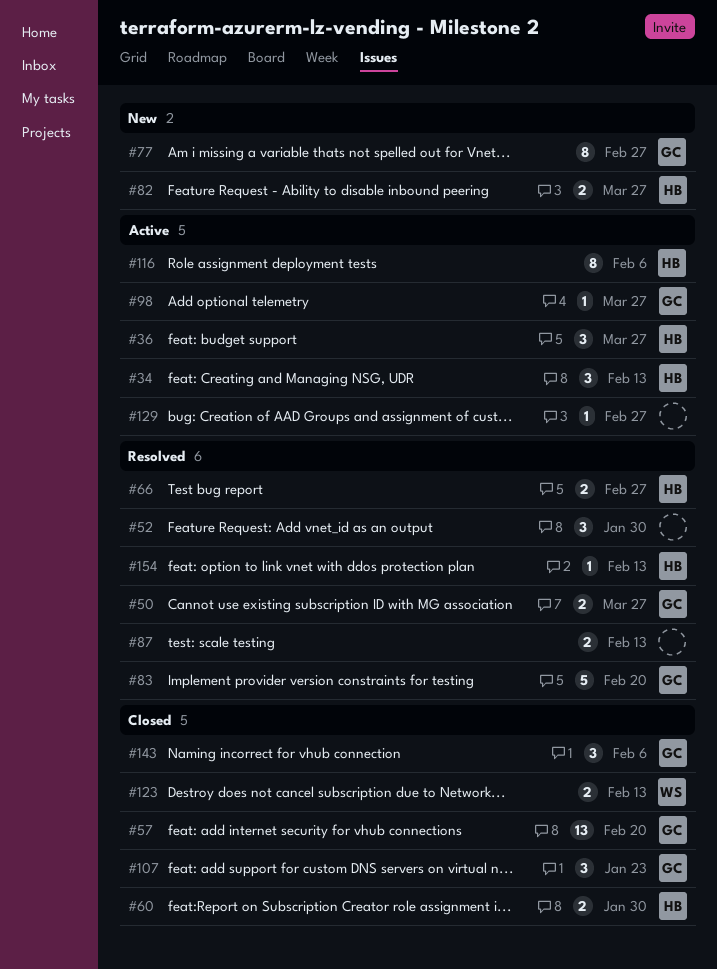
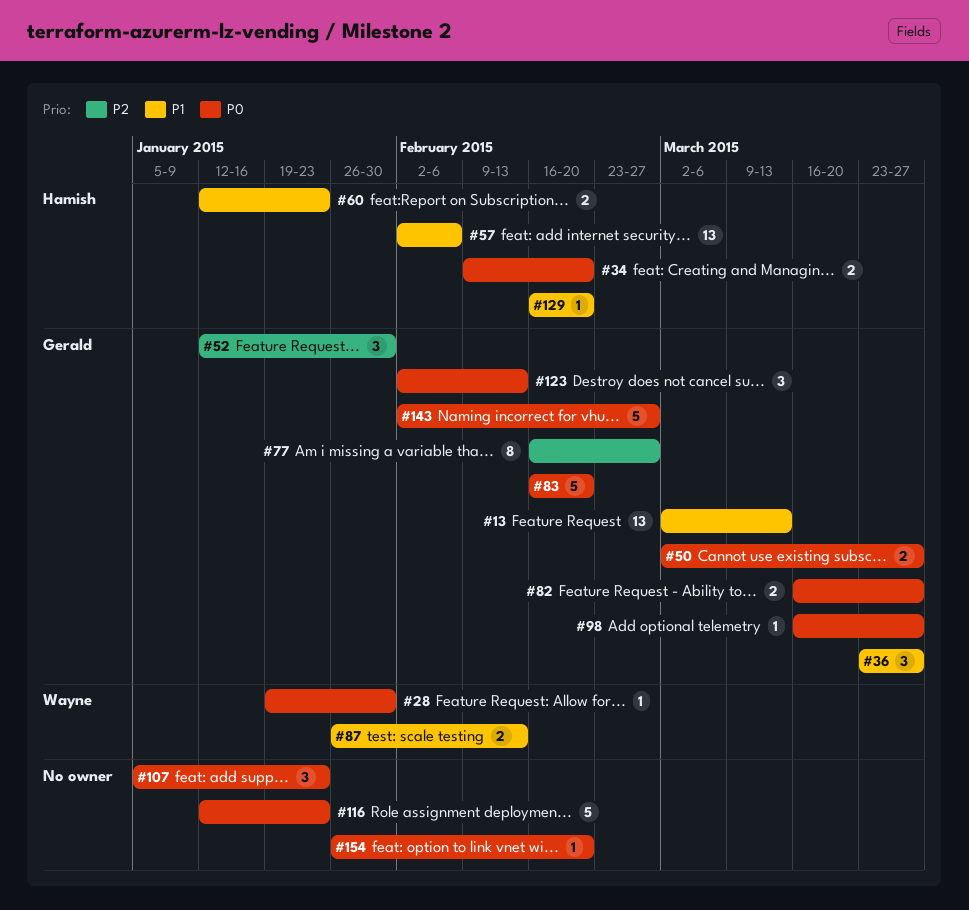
#13: none -> present
#28: none -> present
#34, estimate: 3 -> 2
#34, due: Feb 13 -> Feb 20
#36, owner: Hamish -> Gerald
#52, owner: none -> Gerald
#57, owner: Gerald -> Hamish
#57, due: Feb 20 -> Feb 6
#60, due: Jan 30 -> Jan 23
#66: present -> none
#82, owner: Hamish -> Gerald
#87, owner: none -> Wayne
#107, owner: Gerald -> none
#116, owner: Hamish -> none
#116, estimate: 8 -> 5
#116, due: Feb 6 -> Jan 23
#123, owner: Wayne -> Gerald
#123, estimate: 2 -> 3
#129, owner: none -> Hamish
#129, due: Feb 27 -> Feb 20
#143, estimate: 3 -> 5
#143, due: Feb 6 -> Feb 27
#154, owner: Hamish -> none
#154, due: Feb 13 -> Feb 20

